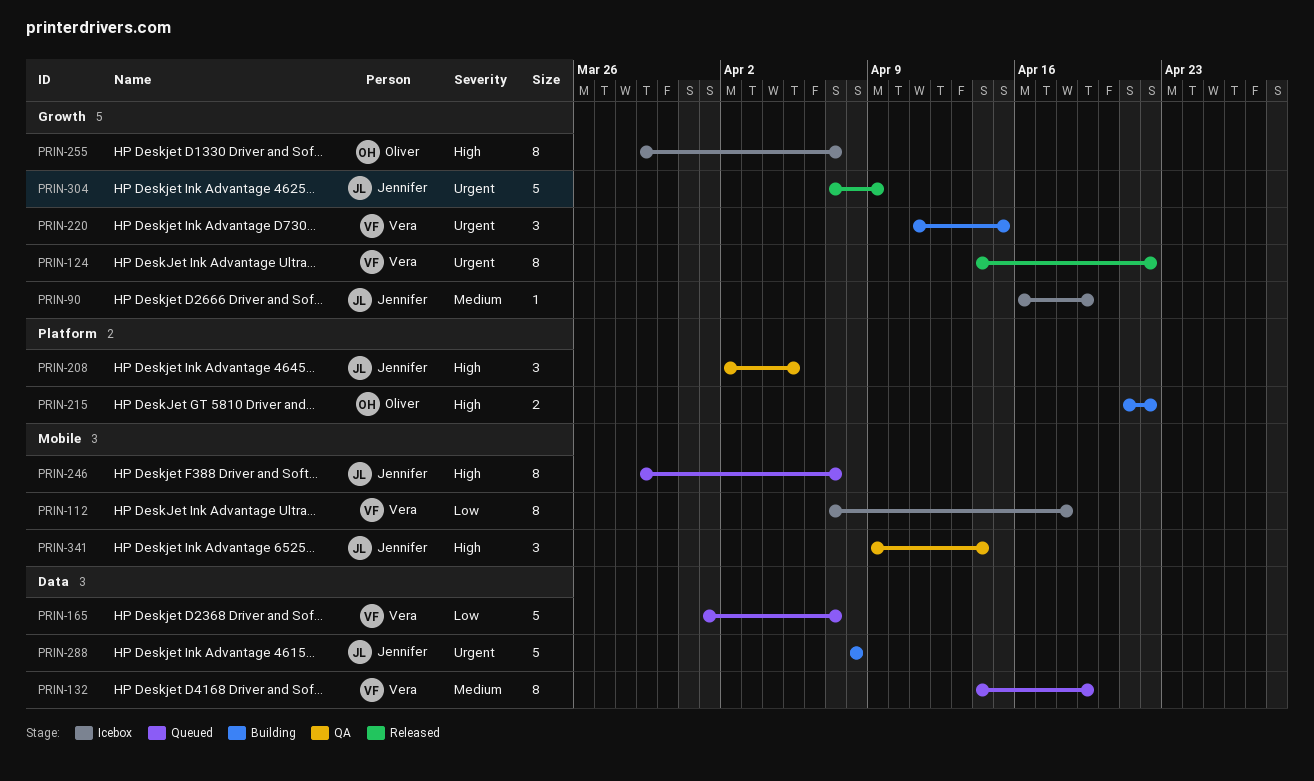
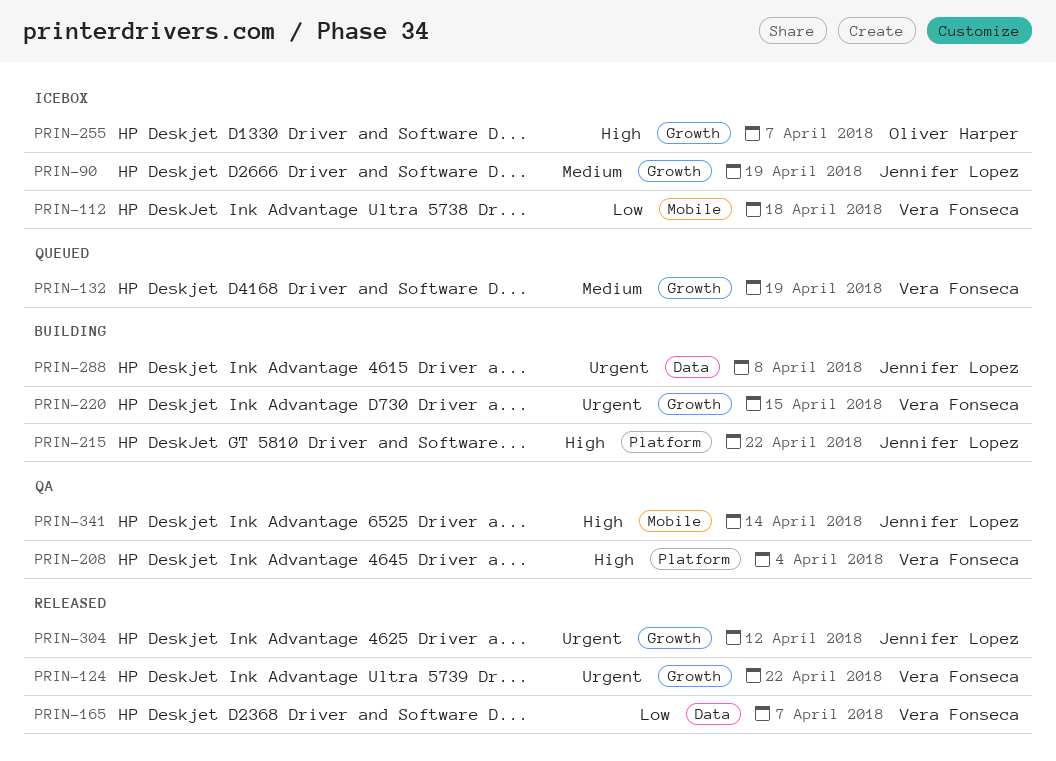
PRIN-132, label: Data -> Growth
PRIN-165, status: Queued -> Released
PRIN-208, owner: Jennifer Lopez -> Vera Fonseca
PRIN-208, due: Apr 5 -> Apr 4
PRIN-215, owner: Oliver Harper -> Jennifer Lopez
PRIN-246: present -> none
PRIN-304, due: Apr 9 -> Apr 12

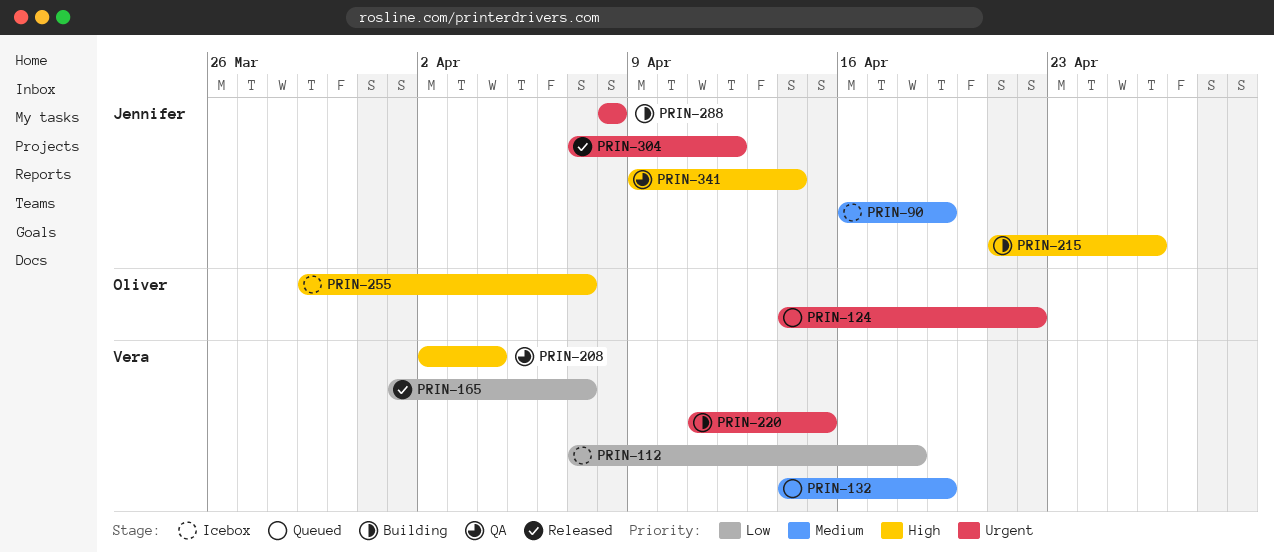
PRIN-124, status: Released -> Queued
PRIN-124, owner: Vera Fonseca -> Oliver Harper
PRIN-215, due: Apr 22 -> Apr 26

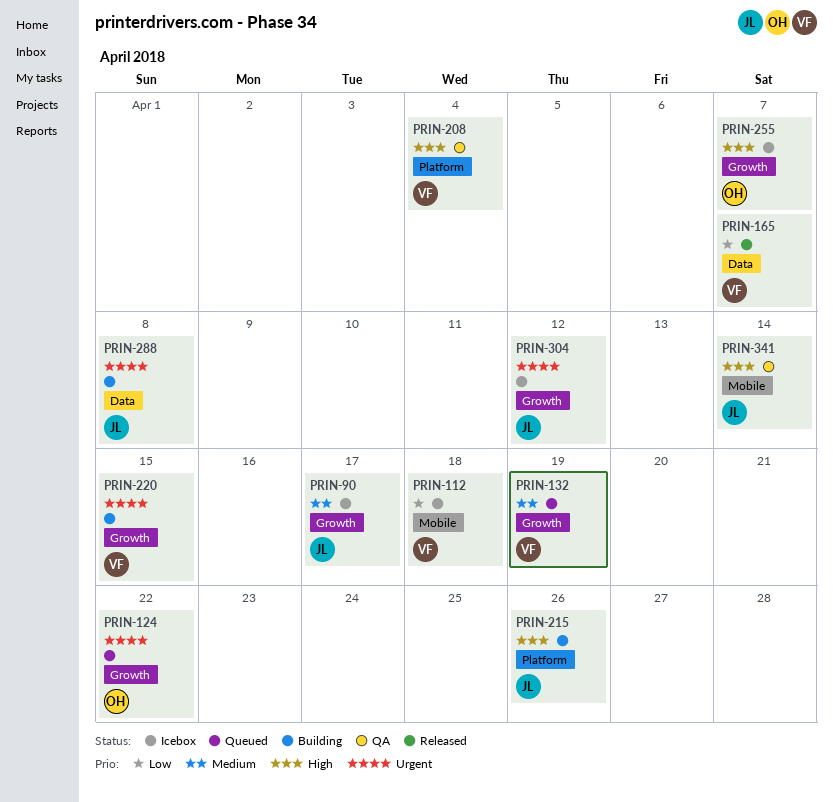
PRIN-90, due: Apr 19 -> Apr 17
PRIN-304, status: Released -> Icebox

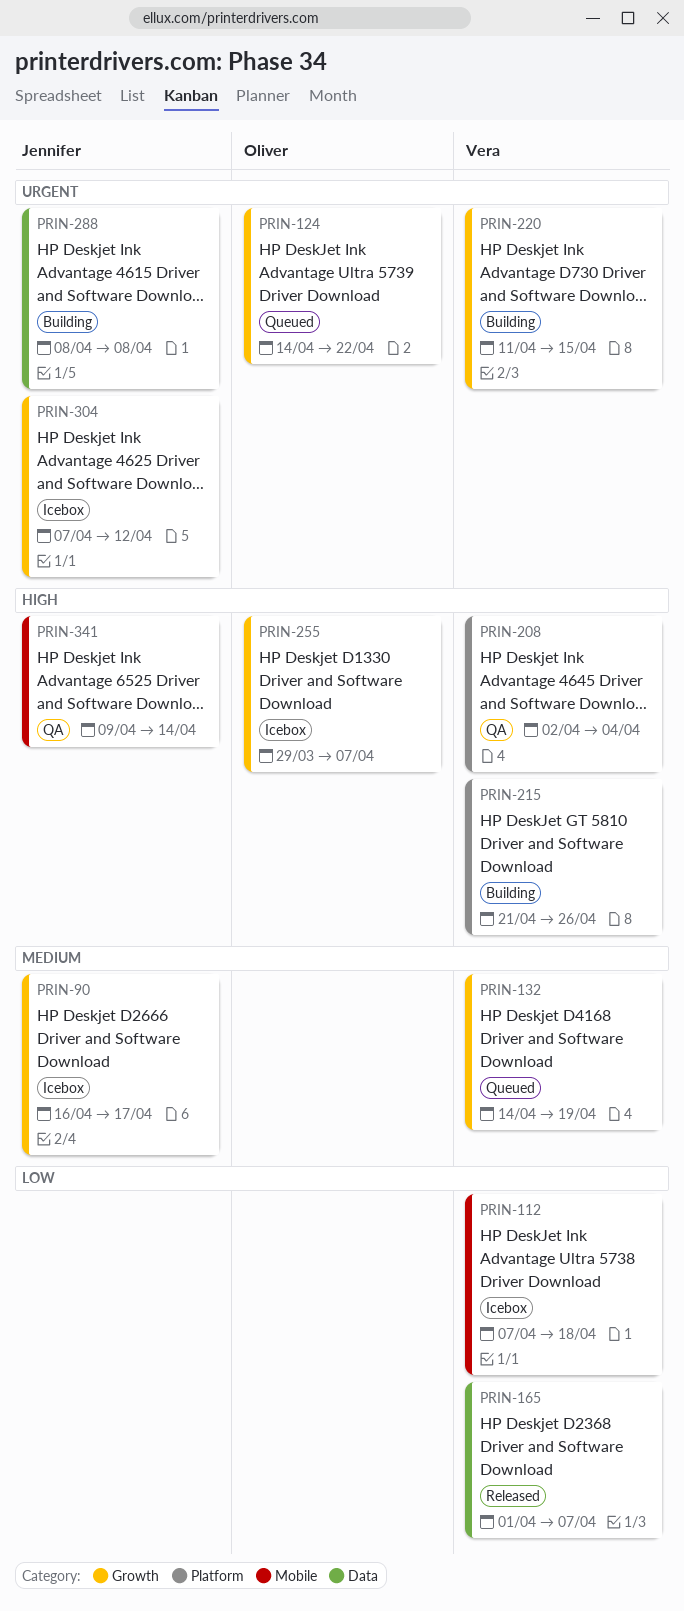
PRIN-215, owner: Jennifer -> Vera

